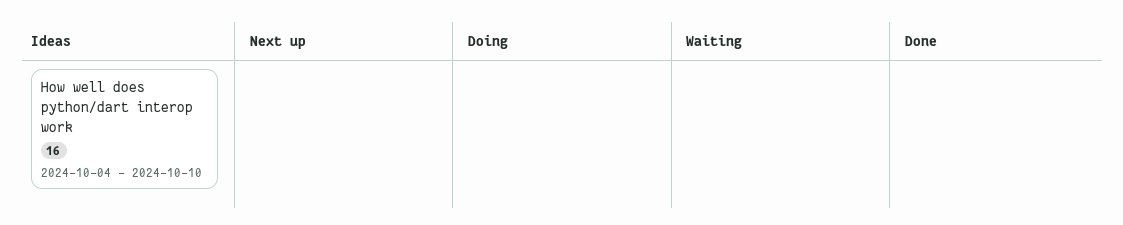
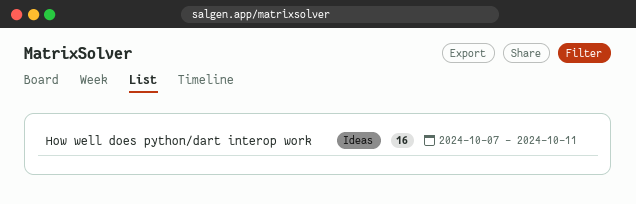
How well does python/dart interop work, start: Oct 4 -> Oct 7
How well does python/dart interop work, due: Oct 10 -> Oct 11

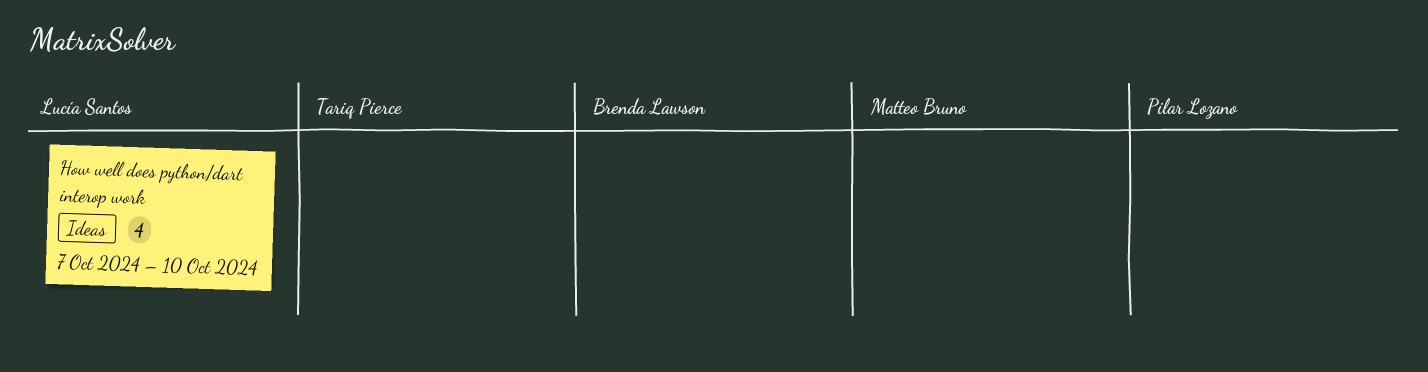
How well does python/dart interop work, estimate: 16 -> 4
How well does python/dart interop work, due: Oct 11 -> Oct 10

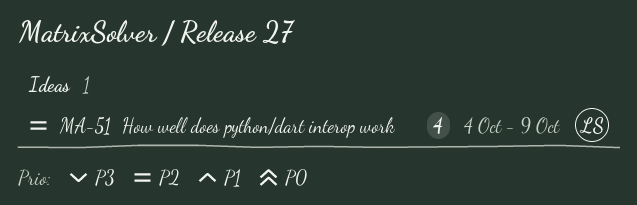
How well does python/dart interop work, start: Oct 7 -> Oct 4
How well does python/dart interop work, due: Oct 10 -> Oct 9

